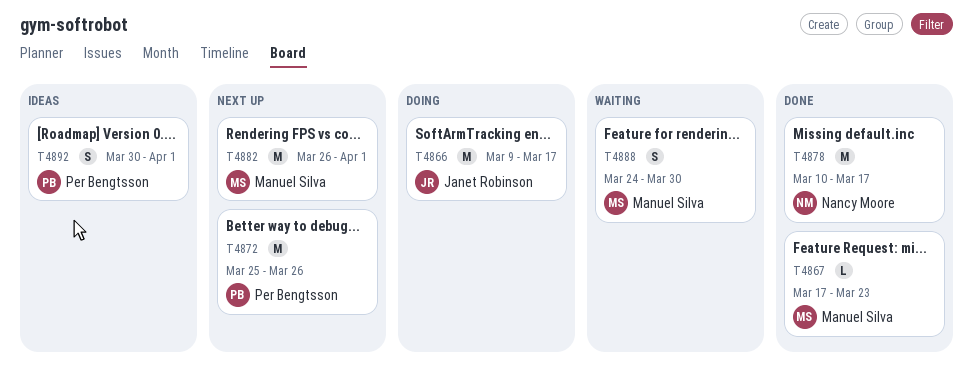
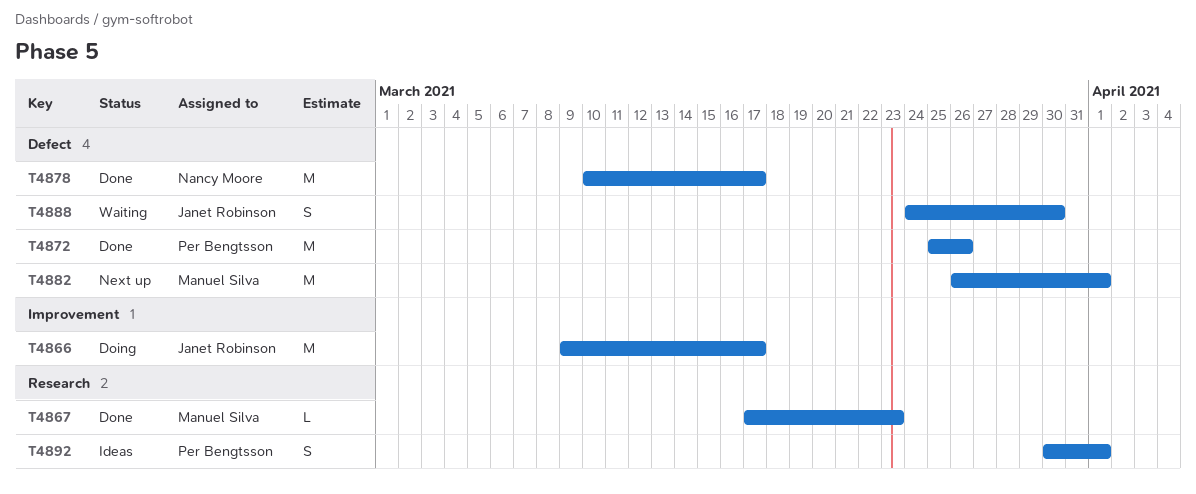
T4872, status: Next up -> Done
T4888, owner: Manuel Silva -> Janet Robinson

